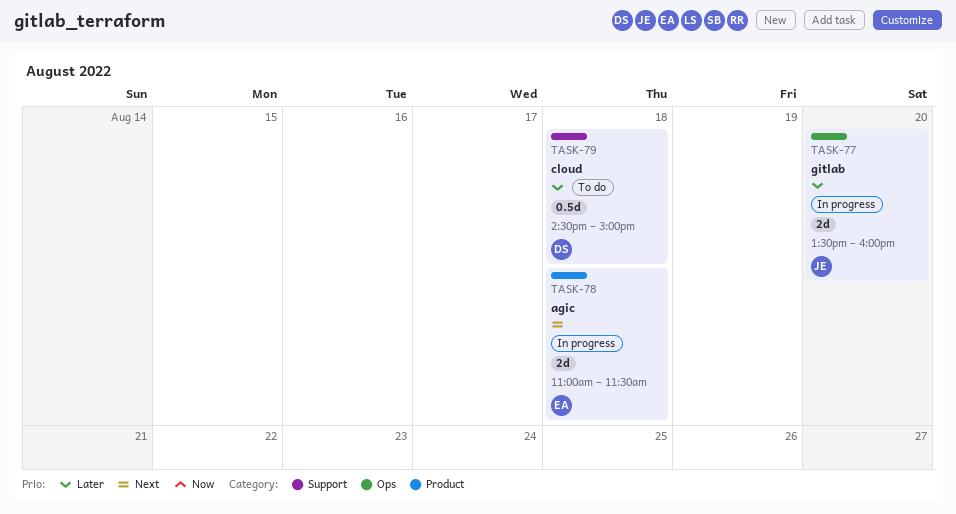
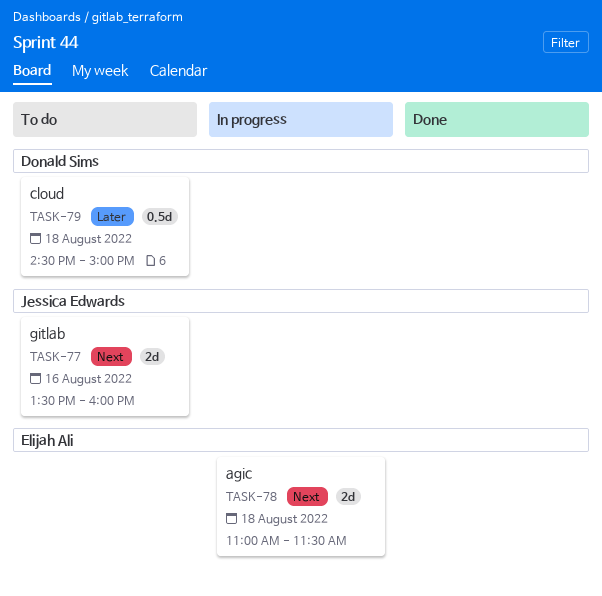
TASK-77, status: In progress -> To do
TASK-77, priority: Later -> Next
TASK-77, day: Aug 20 -> Aug 16

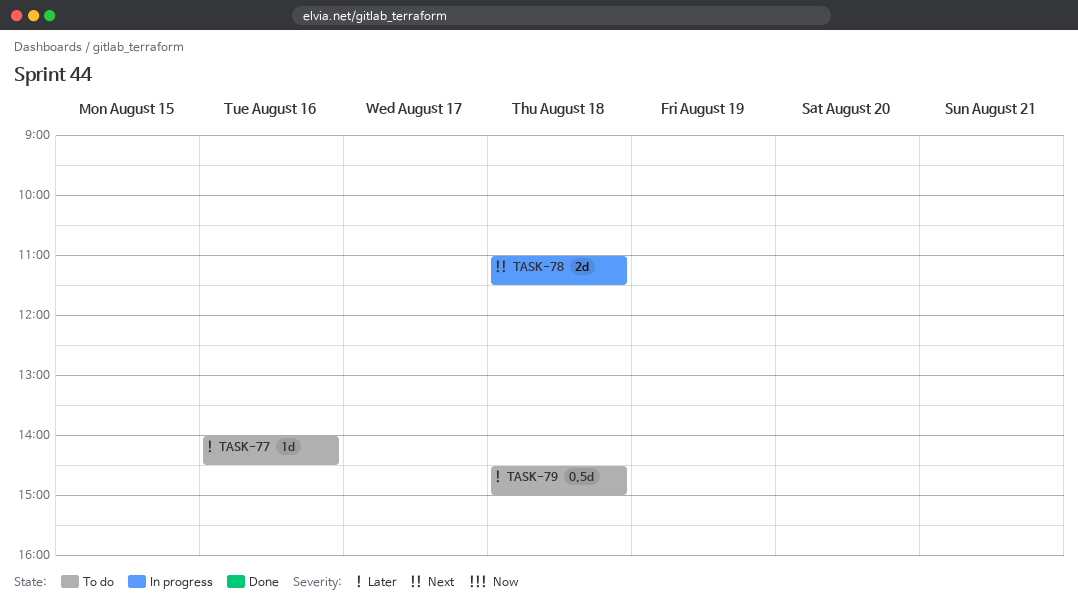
TASK-77, priority: Next -> Later
TASK-77, estimate: 2d -> 1d
TASK-77, begins: 13:30 -> 14:00
TASK-77, ends: 16:00 -> 14:30

